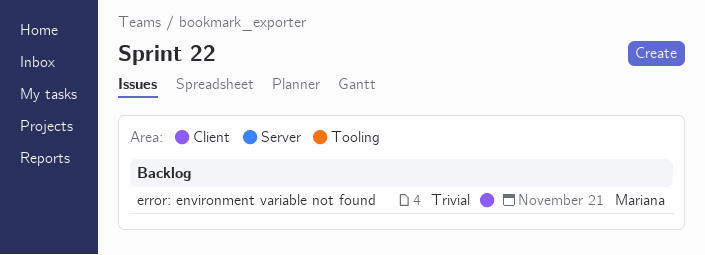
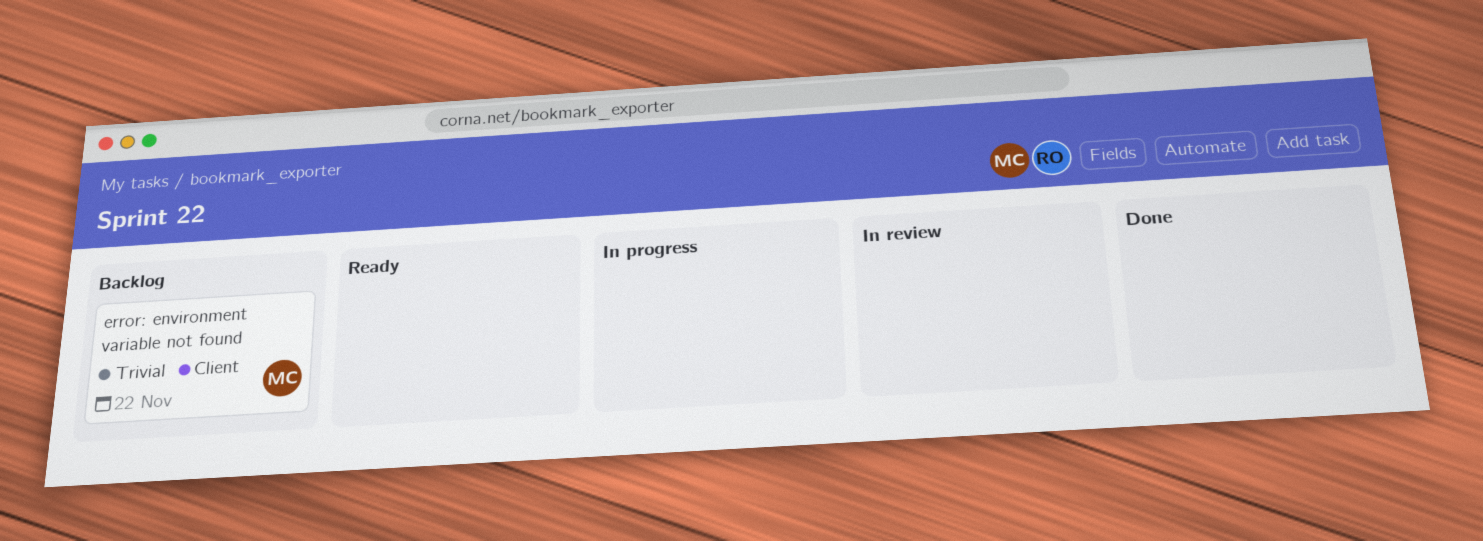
error: environment variable not found, due: Nov 21 -> Nov 22

